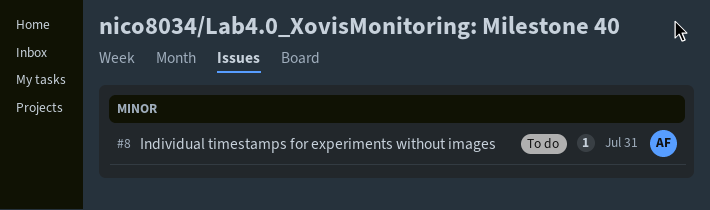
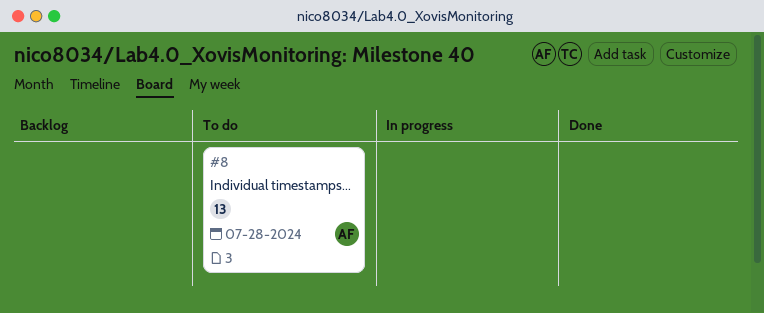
#8, estimate: 1 -> 13
#8, due: Jul 31 -> Jul 28

